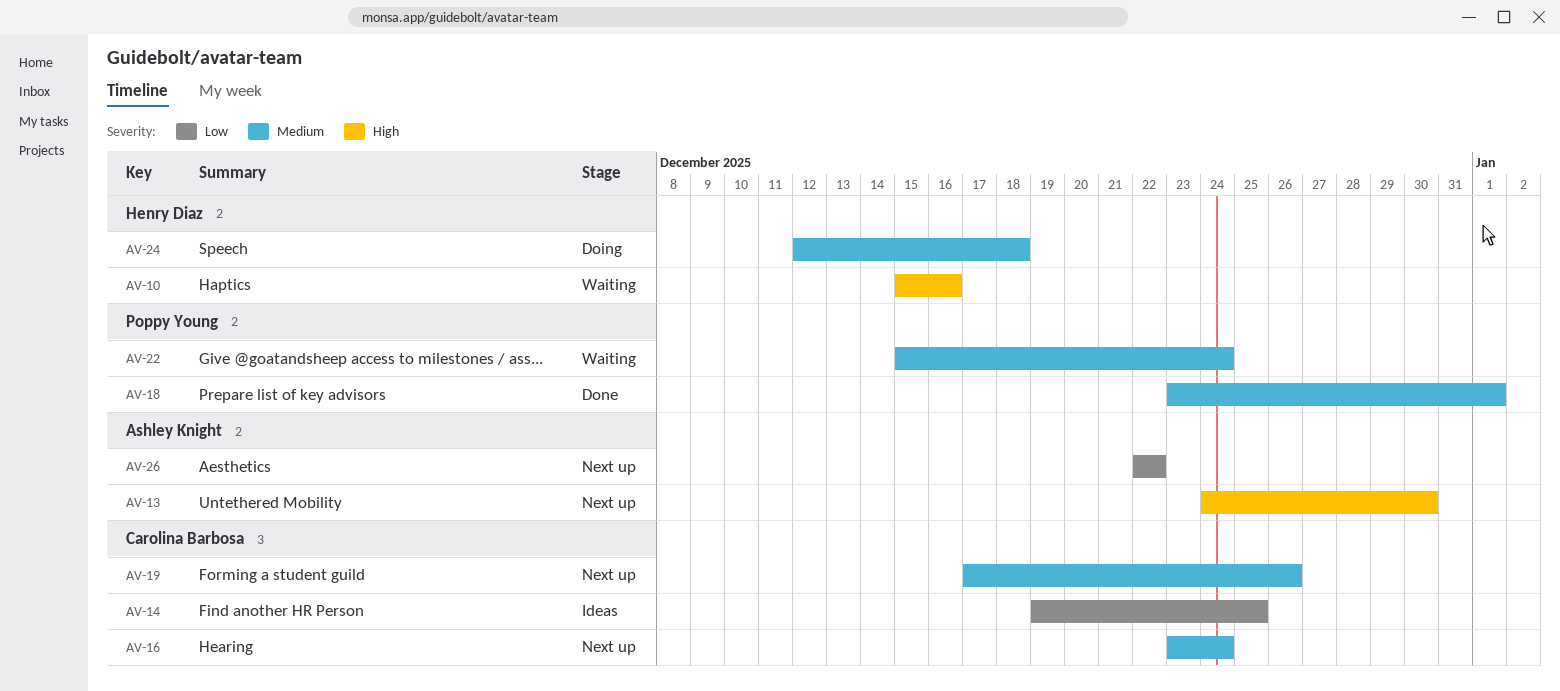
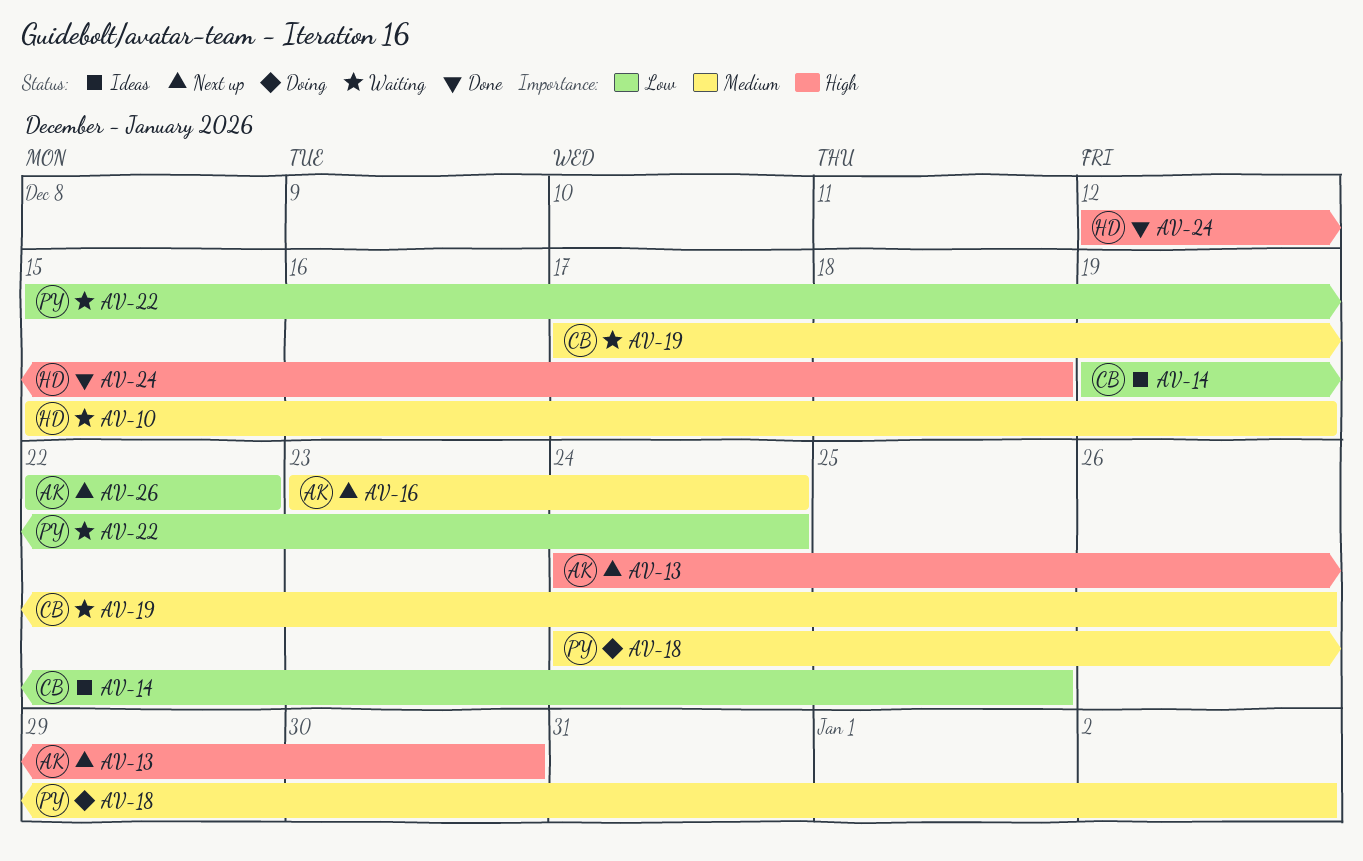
AV-10, priority: High -> Medium
AV-10, due: Dec 16 -> Dec 19
AV-16, owner: Carolina Barbosa -> Ashley Knight
AV-18, status: Done -> Doing
AV-18, start: Dec 23 -> Dec 24
AV-18, due: Jan 1 -> Jan 2
AV-19, status: Next up -> Waiting
AV-22, priority: Medium -> Low
AV-24, status: Doing -> Done
AV-24, priority: Medium -> High

